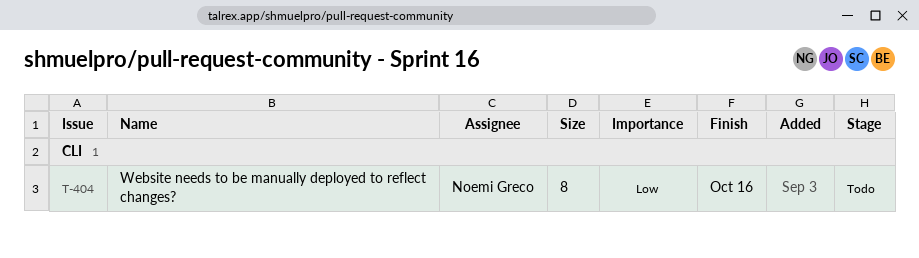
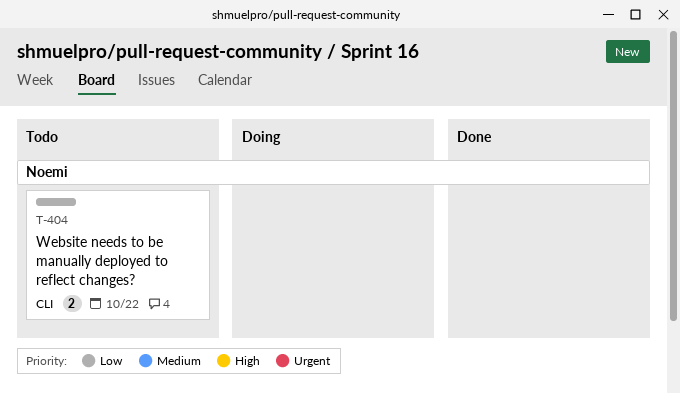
T-404, estimate: 8 -> 2
T-404, due: Oct 16 -> Oct 22

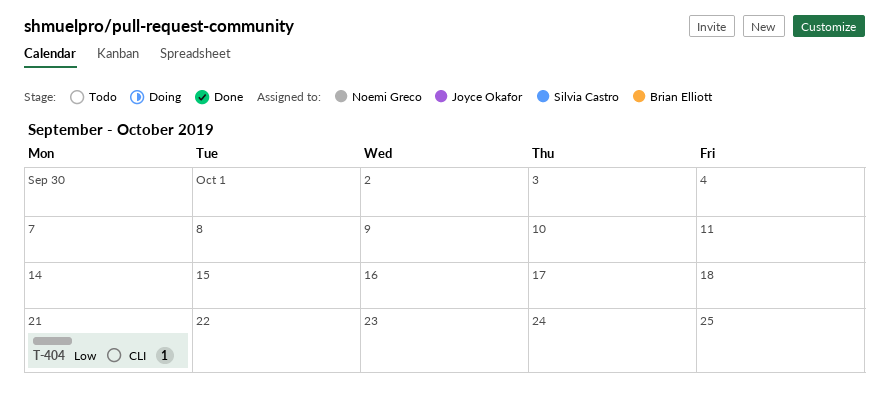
T-404, estimate: 2 -> 1
T-404, due: Oct 22 -> Oct 21

